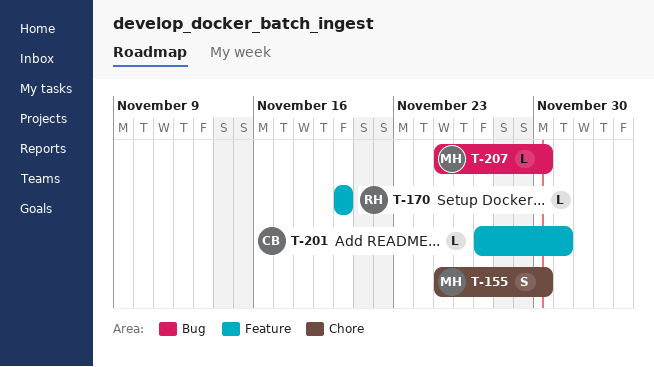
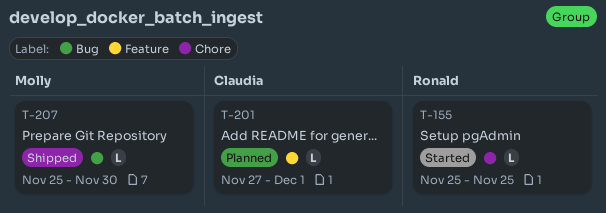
T-155, owner: Molly -> Ronald
T-155, estimate: S -> L
T-155, due: Nov 30 -> Nov 25
T-170: present -> none

